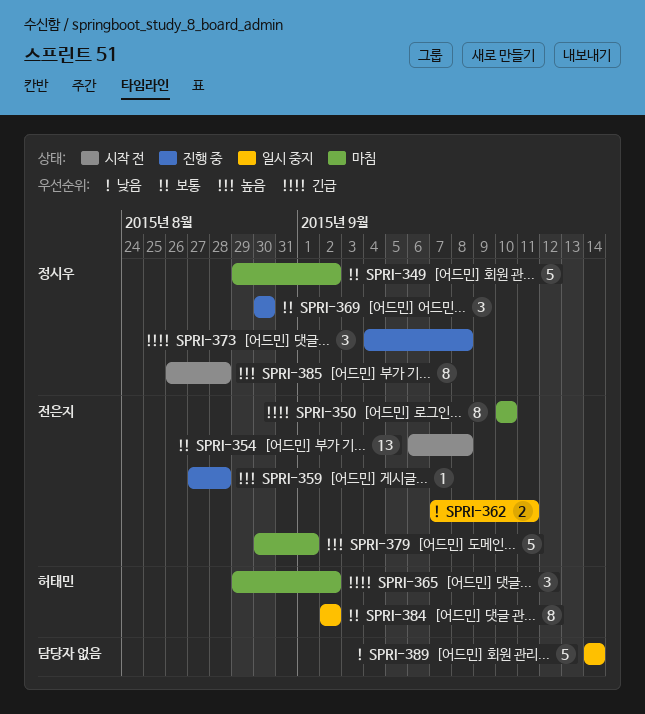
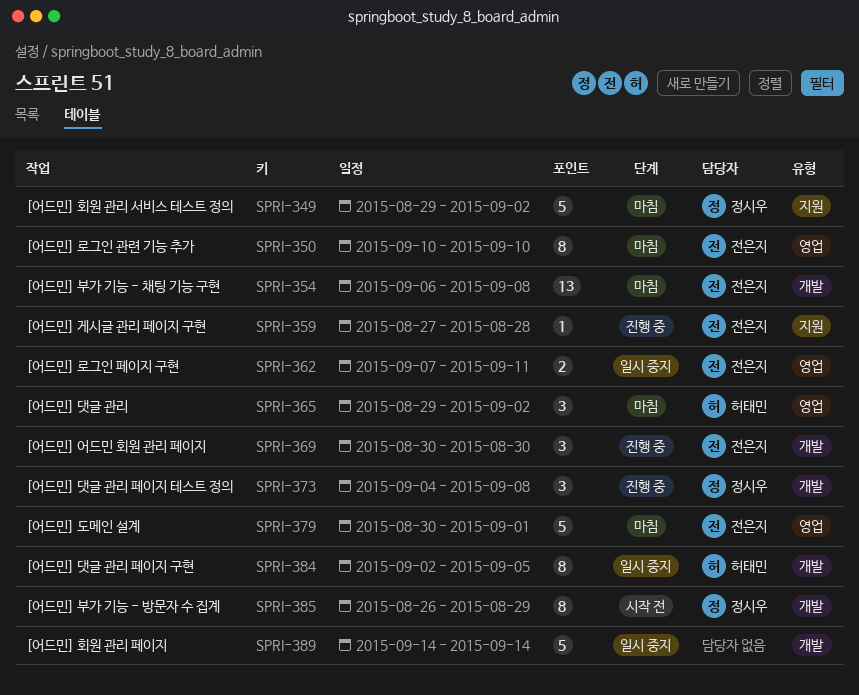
SPRI-354, status: 시작 전 -> 마침
SPRI-369, owner: 정시우 -> 전은지
SPRI-384, due: Sep 2 -> Sep 5
SPRI-385, due: Aug 28 -> Aug 29

